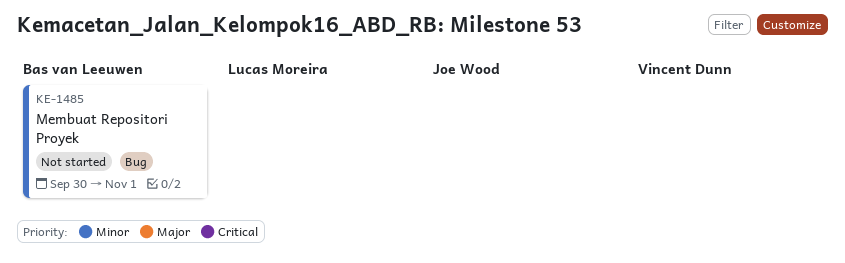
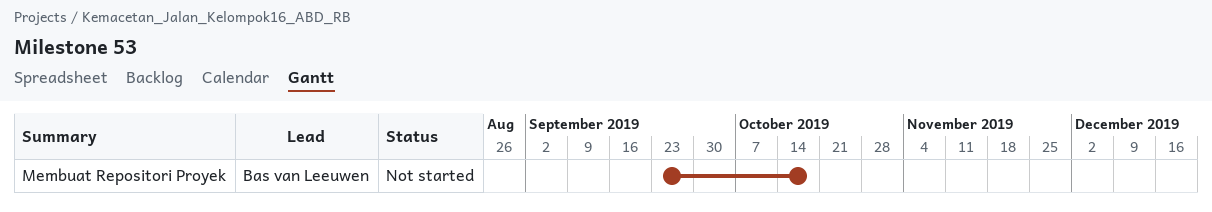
Membuat Repositori Proyek, start: Sep 30 -> Sep 23
Membuat Repositori Proyek, due: Nov 1 -> Oct 18

